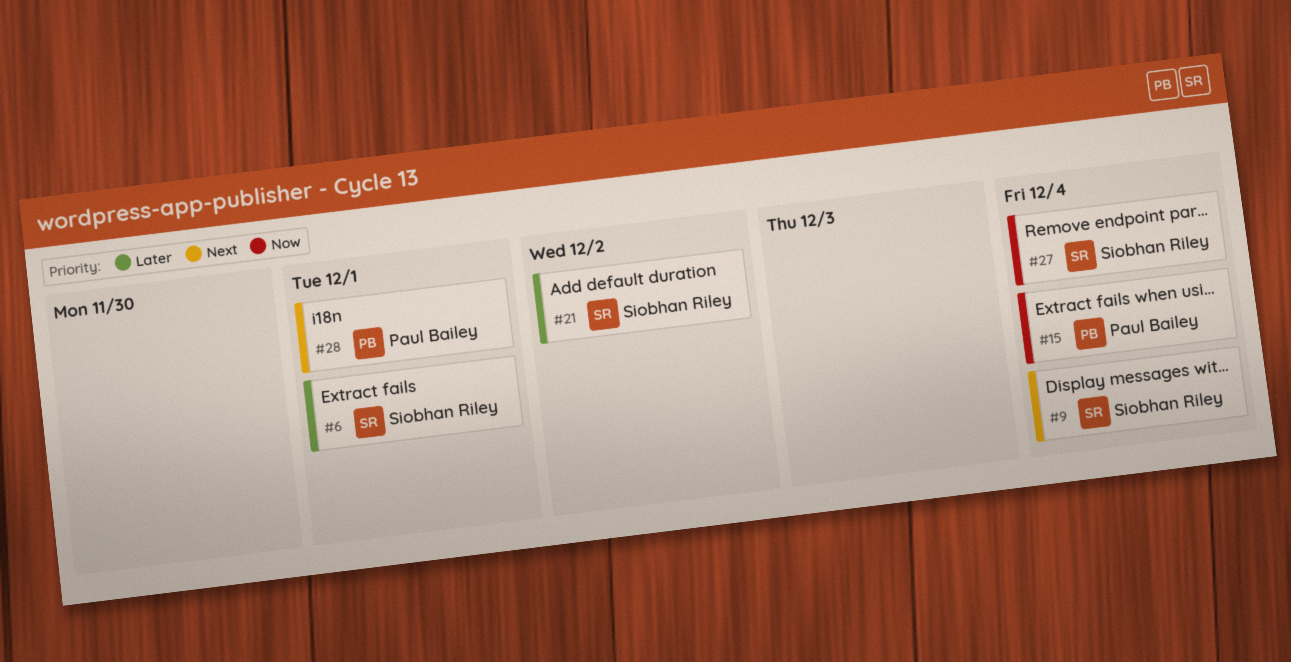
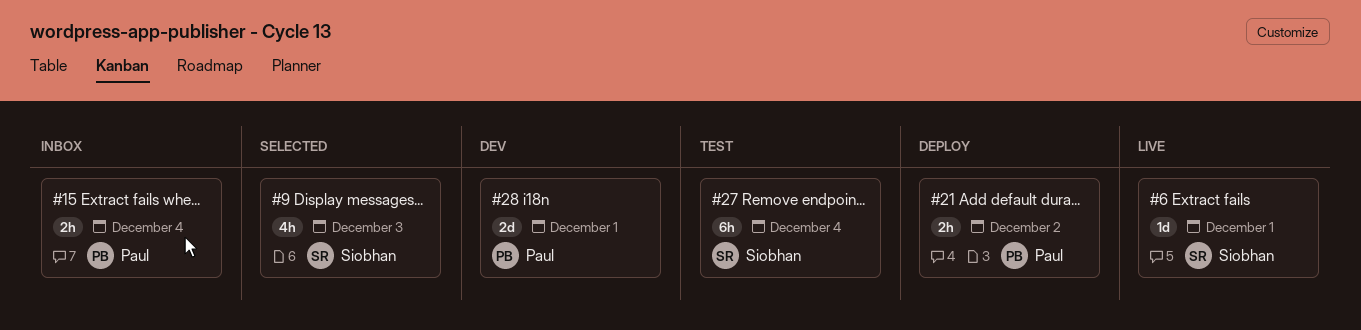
#9, due: Dec 4 -> Dec 3
#21, owner: Siobhan Riley -> Paul Bailey

